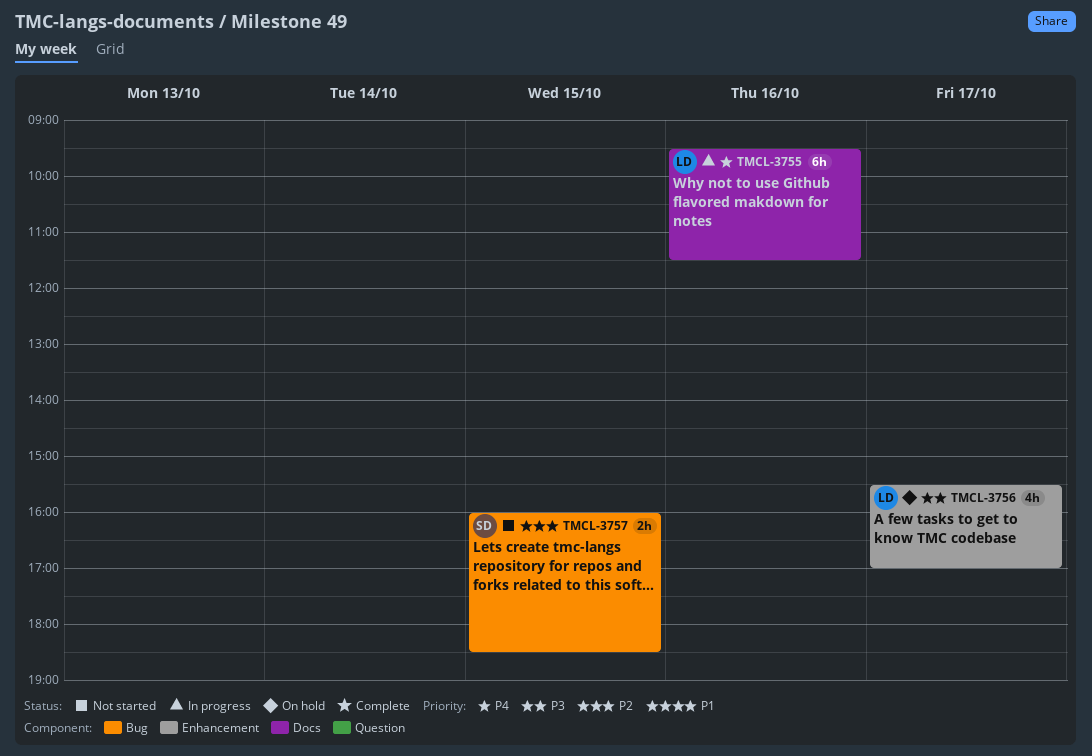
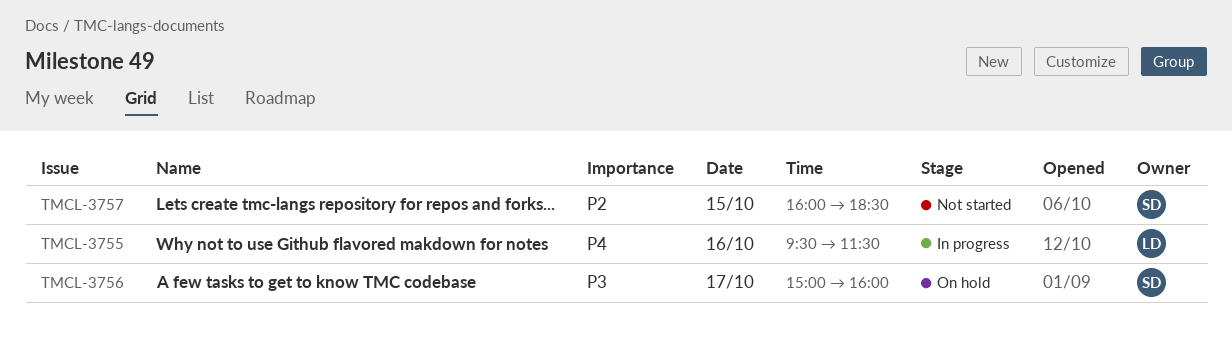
TMCL-3756, owner: LD -> SD
TMCL-3756, begins: 15:30 -> 15:00
TMCL-3756, ends: 17:00 -> 16:00

